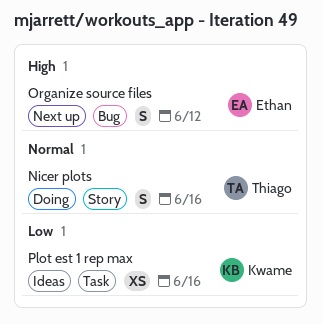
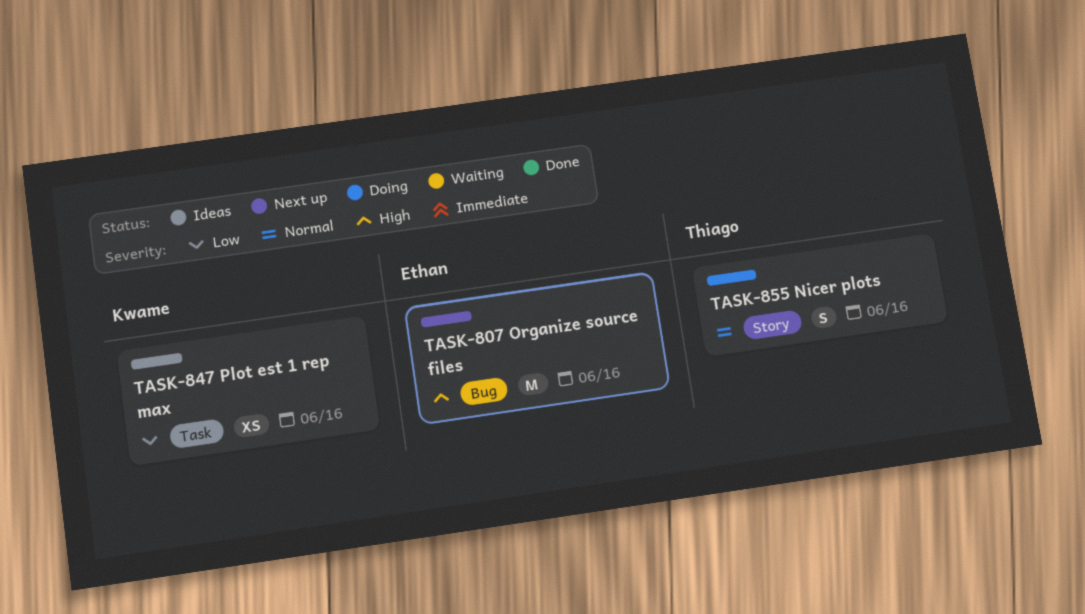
Organize source files, estimate: S -> M
Organize source files, due: Jun 12 -> Jun 16

